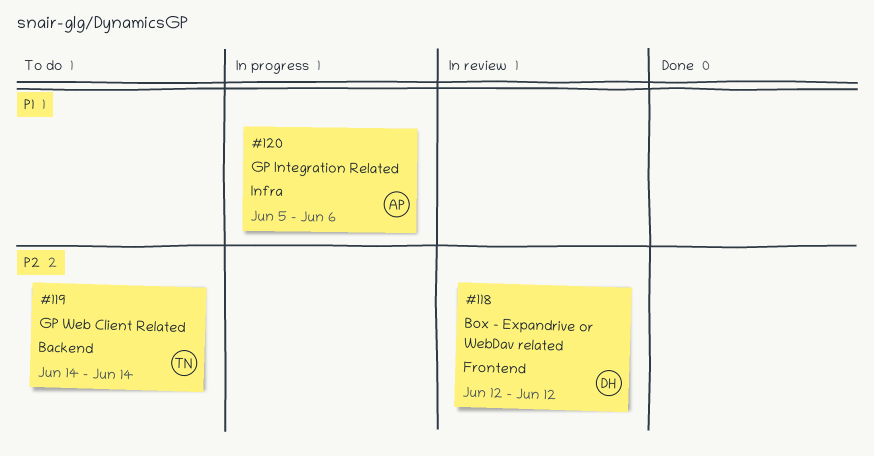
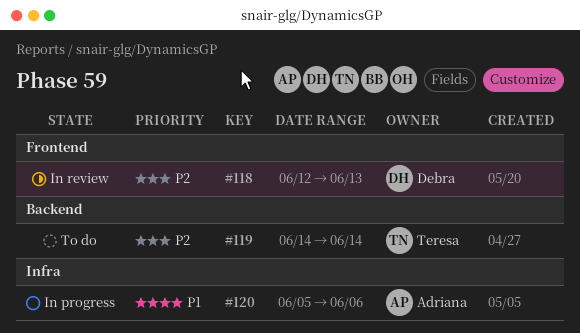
#118, due: Jun 12 -> Jun 13

